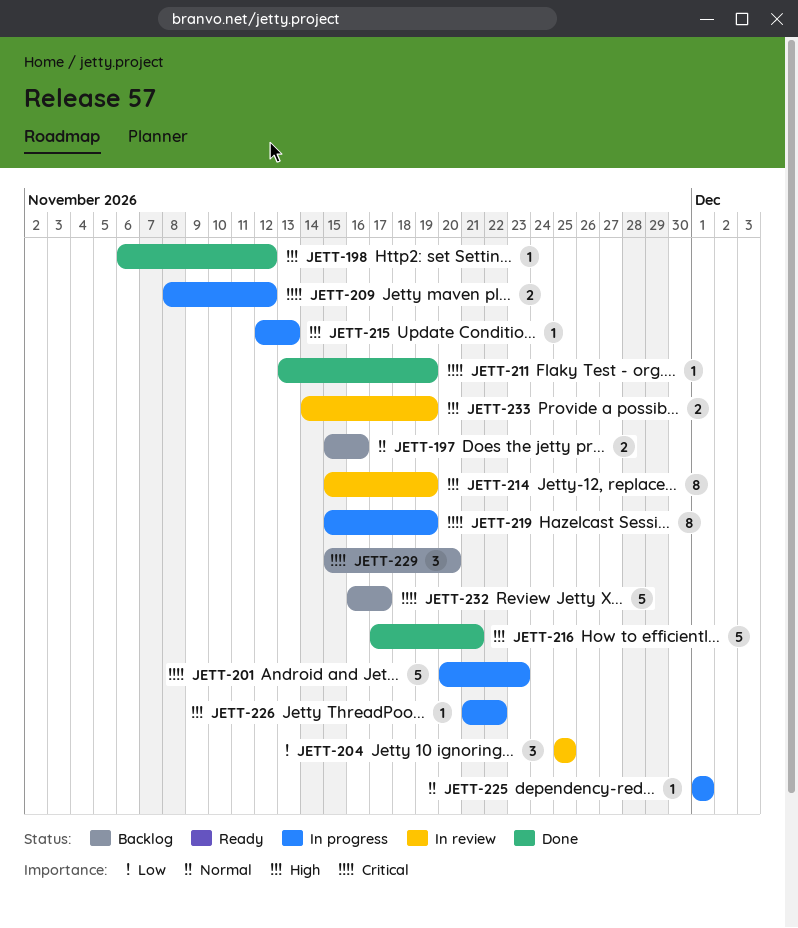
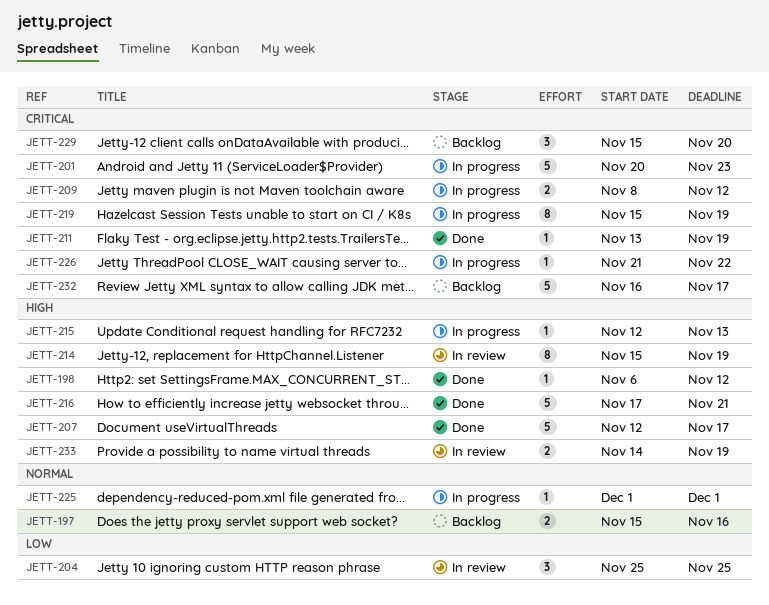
JETT-207: none -> present
JETT-226, priority: High -> Critical

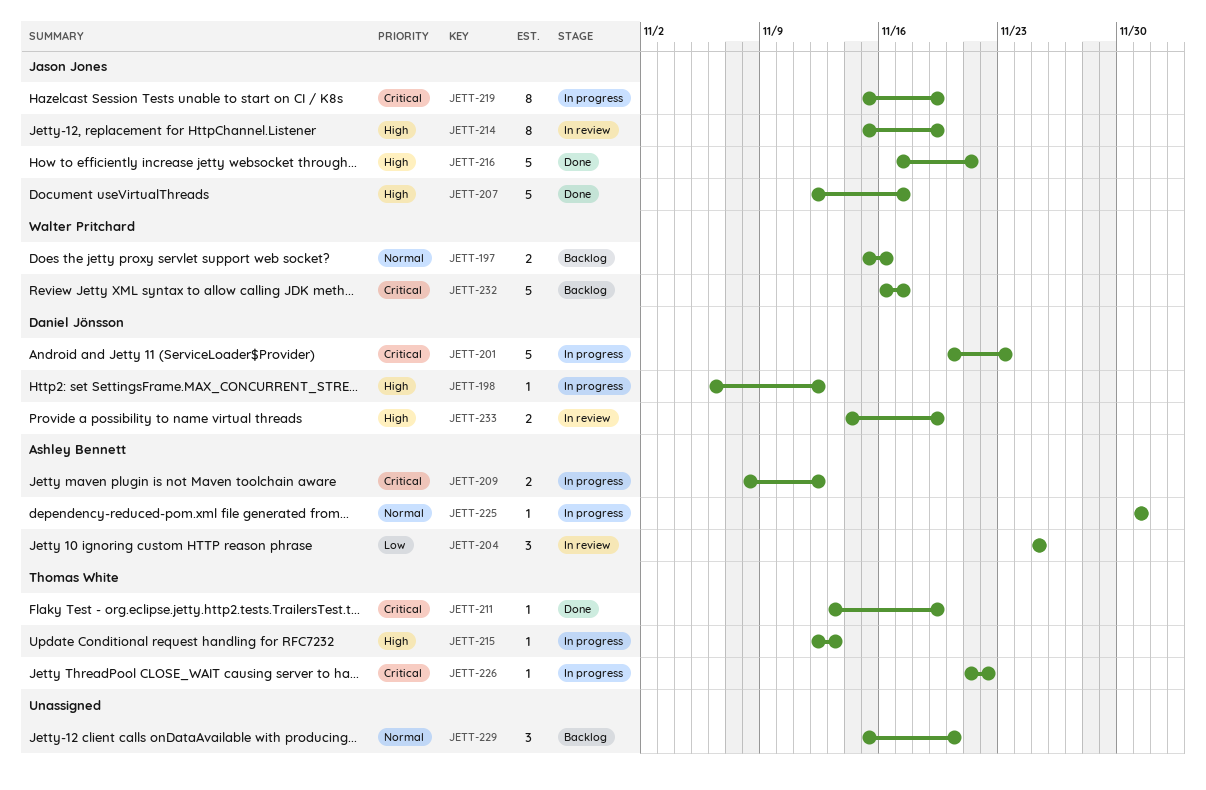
JETT-198, status: Done -> In progress
JETT-229, priority: Critical -> Normal

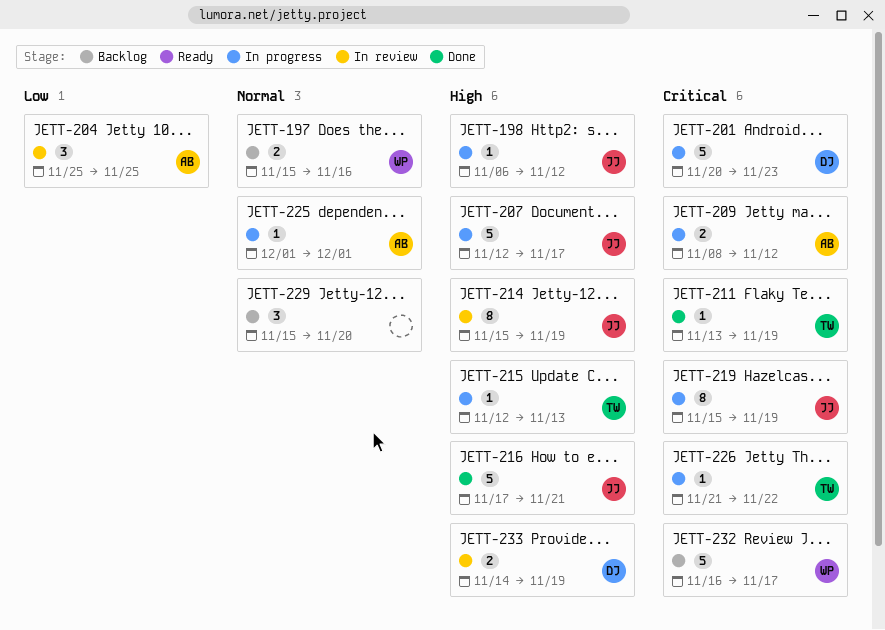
JETT-198, owner: Daniel Jönsson -> Jason Jones
JETT-207, status: Done -> In progress

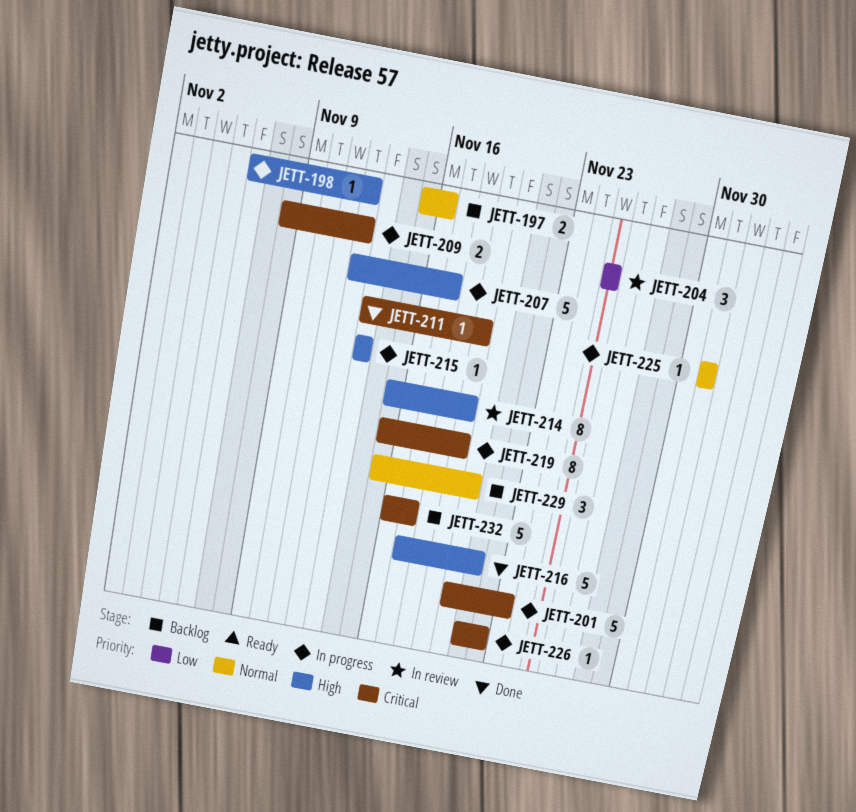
JETT-215, start: Nov 12 -> Nov 13
JETT-233: present -> none

